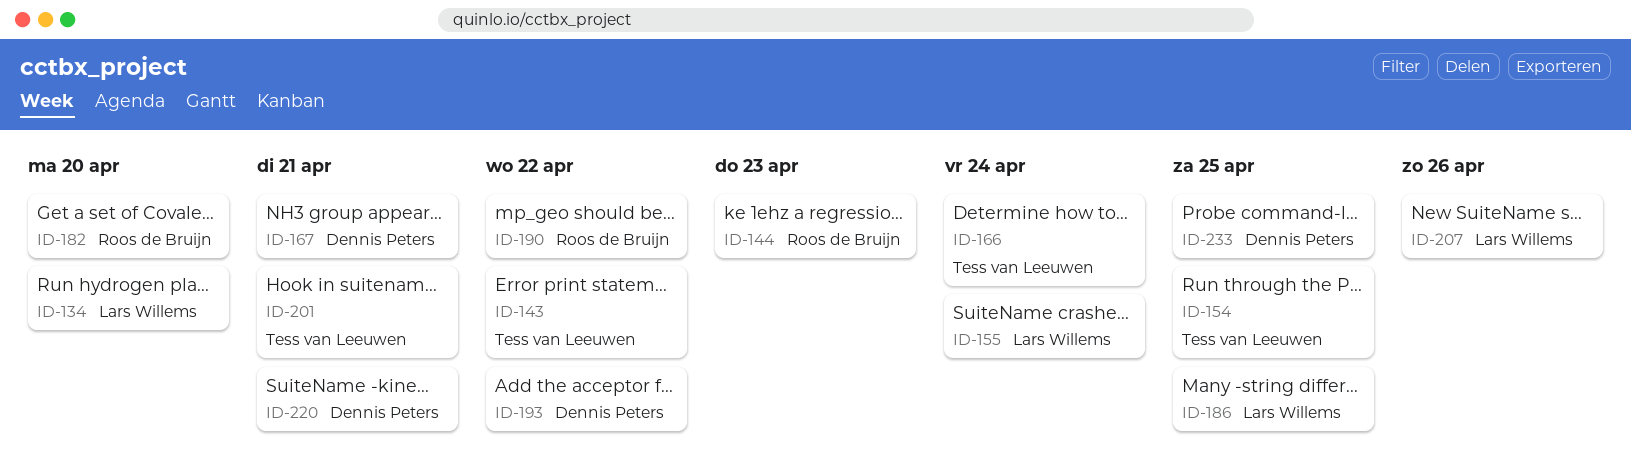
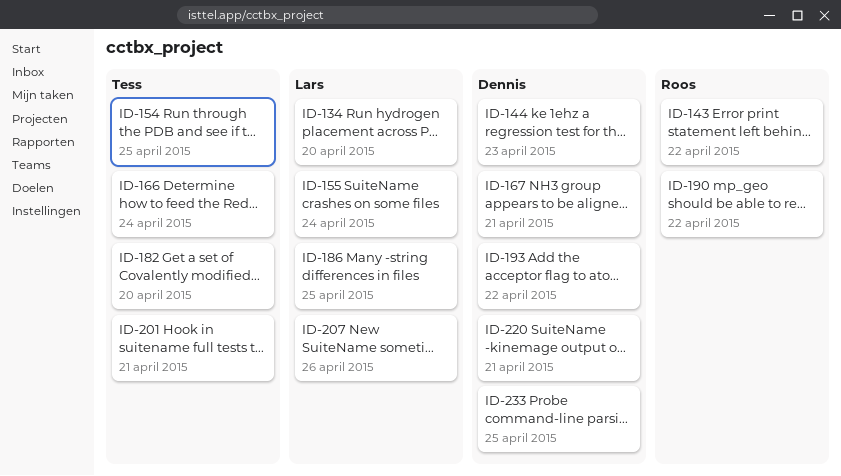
ID-143, owner: Tess van Leeuwen -> Roos de Bruijn
ID-144, owner: Roos de Bruijn -> Dennis Peters
ID-182, owner: Roos de Bruijn -> Tess van Leeuwen

